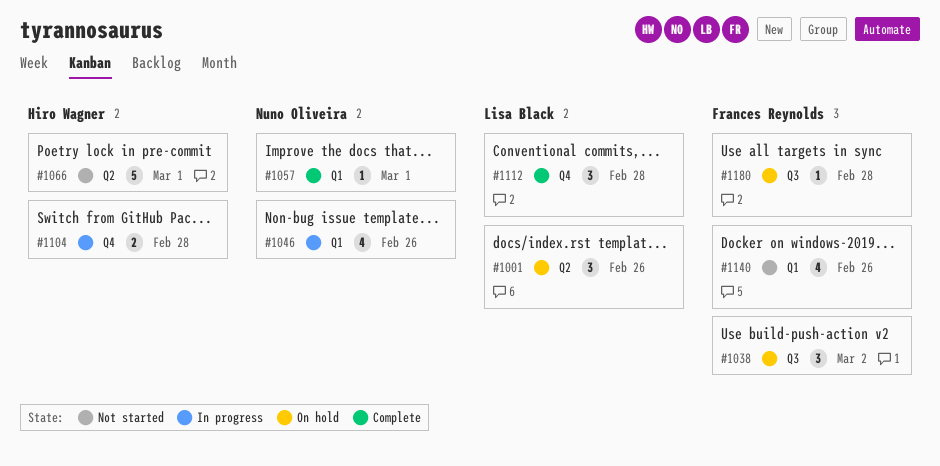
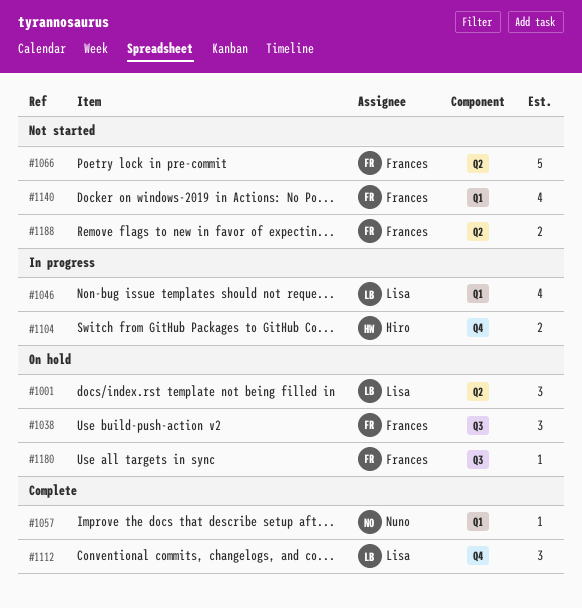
#1046, owner: Nuno Oliveira -> Lisa Black
#1066, owner: Hiro Wagner -> Frances Reynolds
#1188: none -> present

